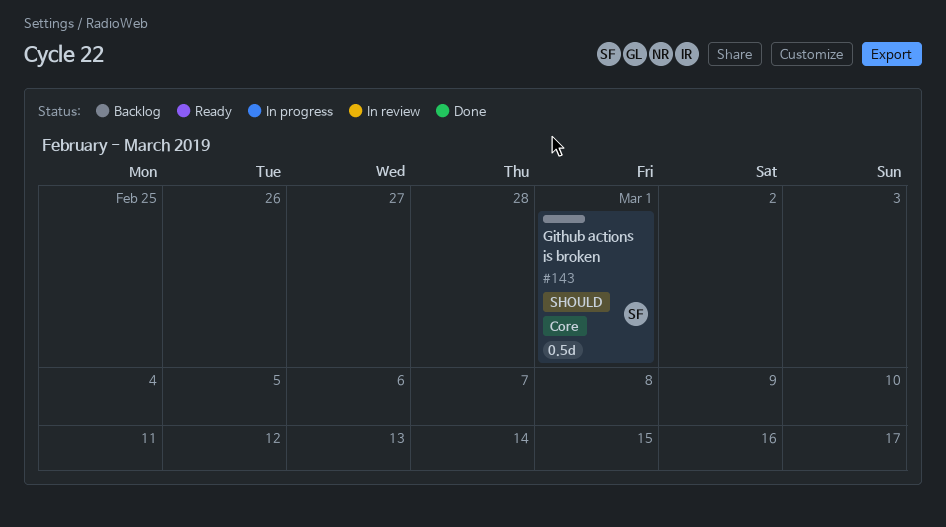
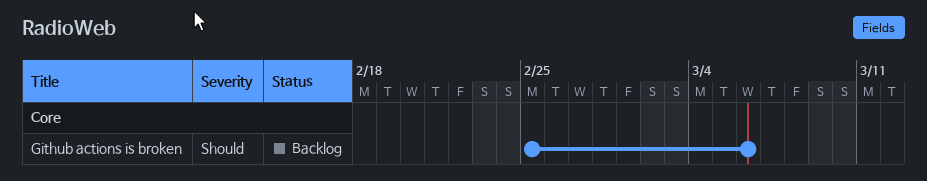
Github actions is broken, due: Mar 1 -> Mar 6

